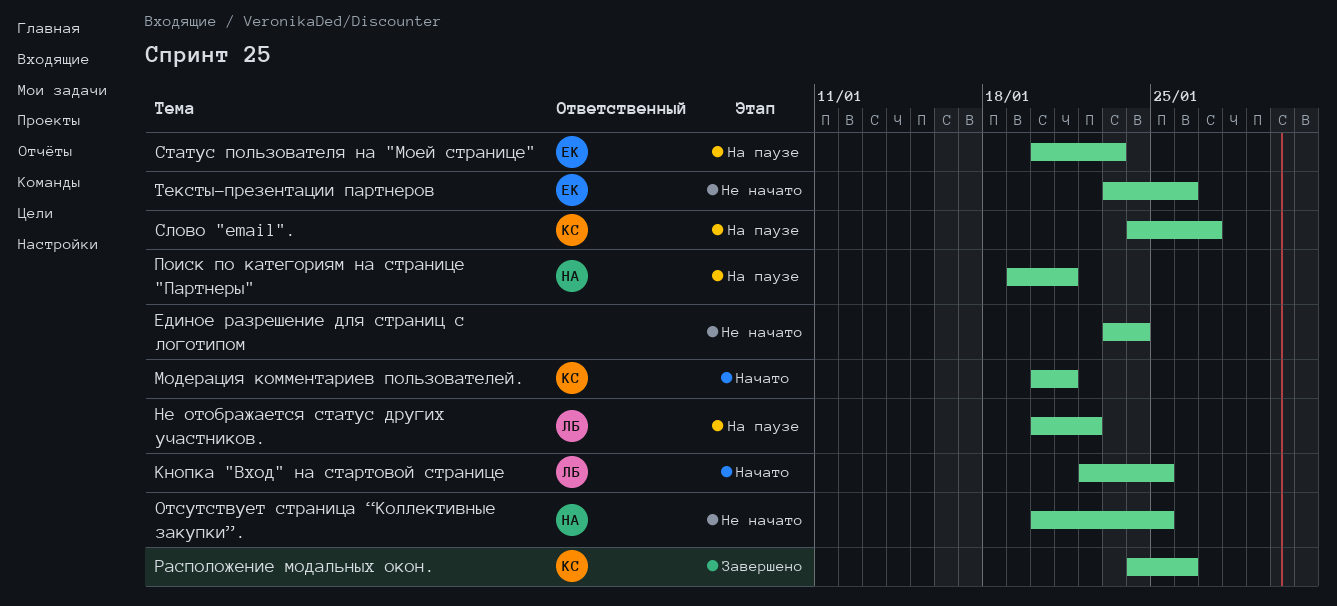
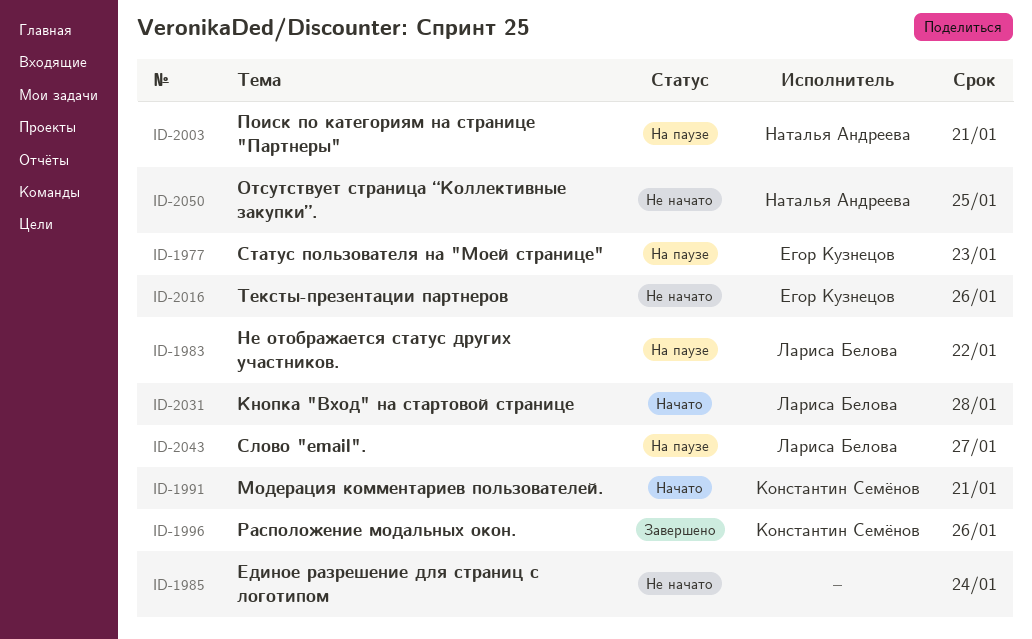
Кнопка "Вход" на стартовой странице, due: Jan 25 -> Jan 28
Слово "email"., owner: Константин Семёнов -> Лариса Белова

